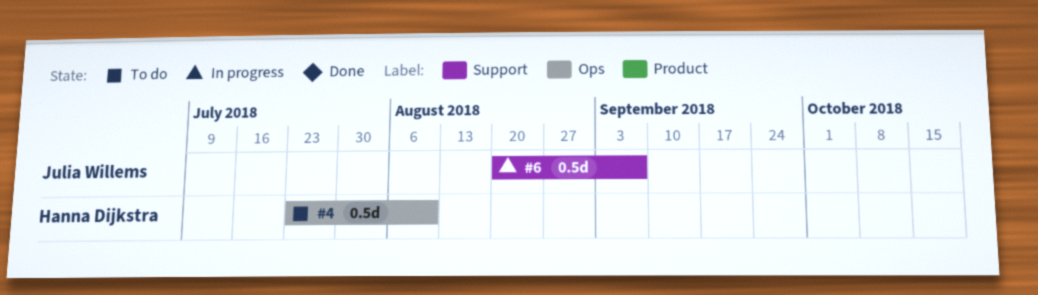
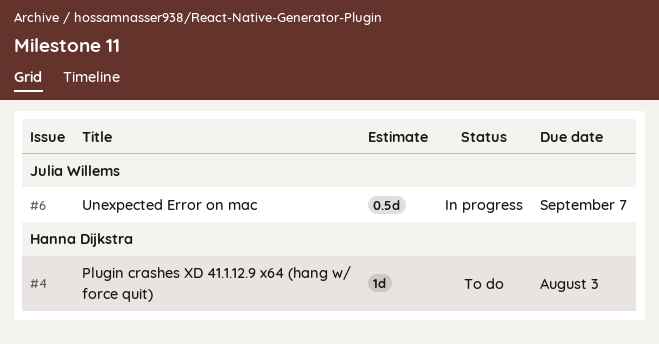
#4, estimate: 0.5d -> 1d
#4, due: Aug 10 -> Aug 3

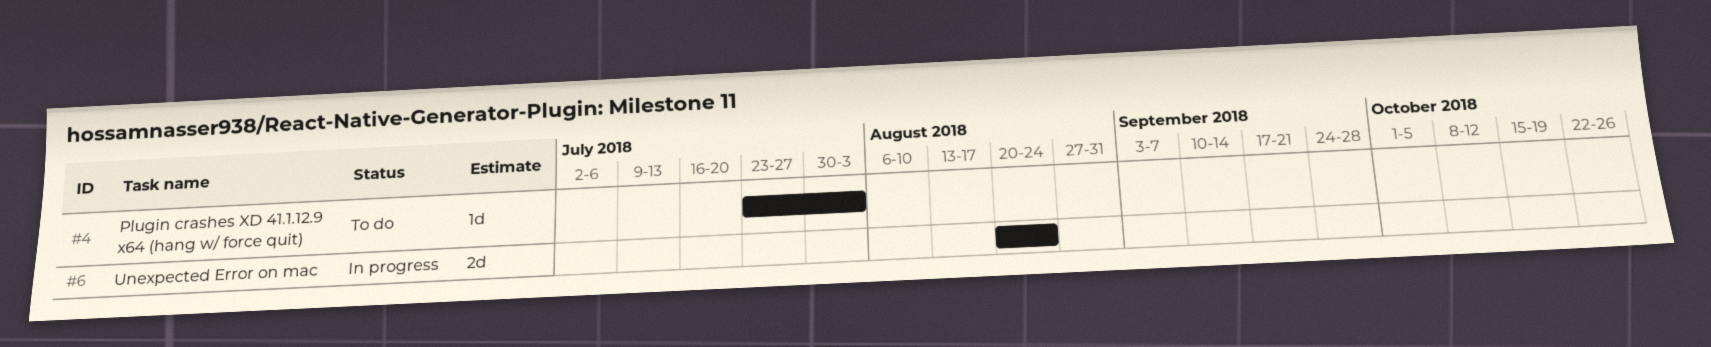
#6, estimate: 0.5d -> 2d
#6, due: Sep 7 -> Aug 24

